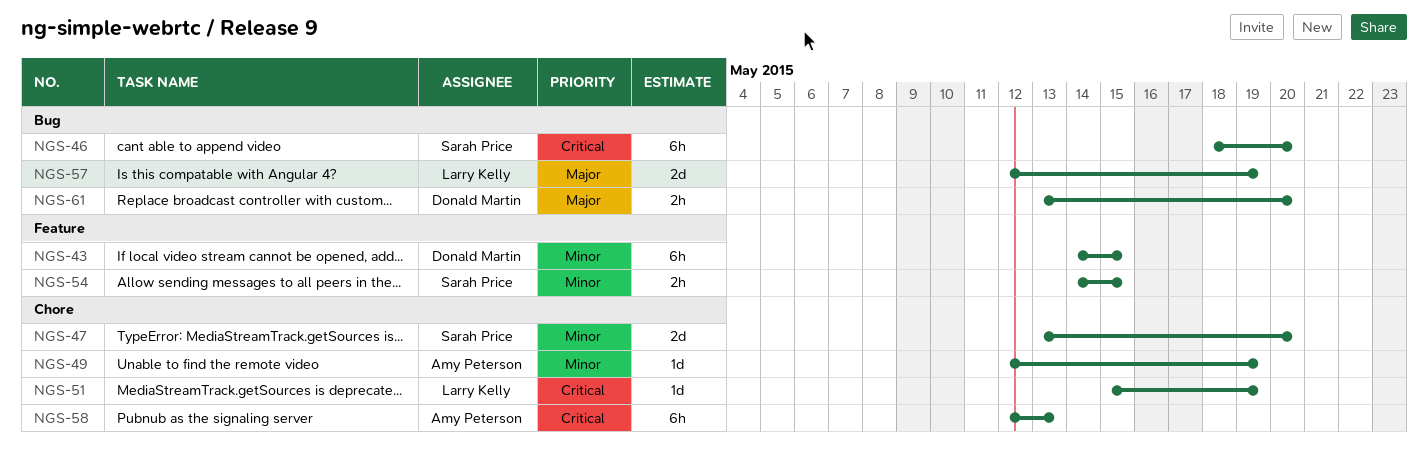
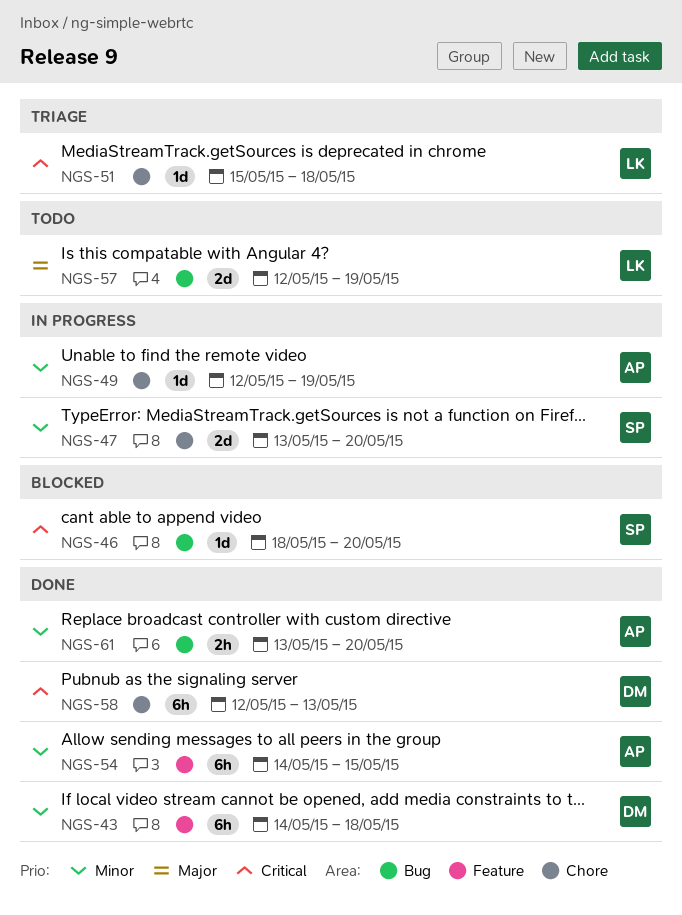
NGS-43, due: May 15 -> May 18
NGS-46, estimate: 6h -> 1d
NGS-51, due: May 19 -> May 18
NGS-54, owner: Sarah Price -> Amy Peterson
NGS-54, estimate: 2h -> 6h
NGS-58, owner: Amy Peterson -> Donald Martin
NGS-61, owner: Donald Martin -> Amy Peterson
NGS-61, priority: Major -> Minor

